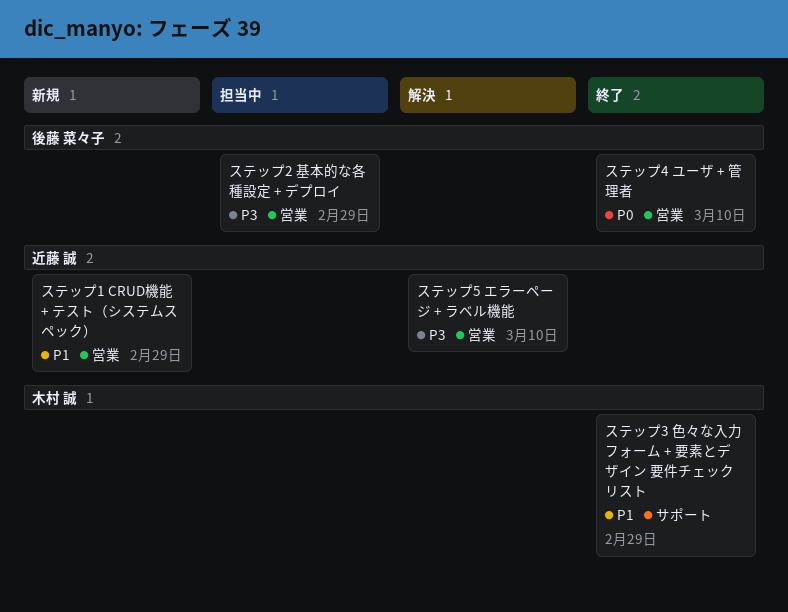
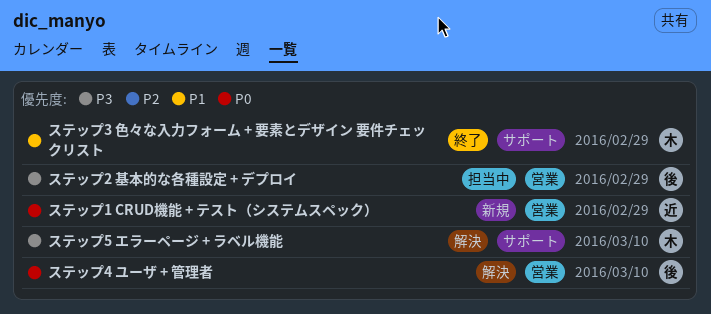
ステップ1 CRUD機能 + テスト（システムスペック）, priority: P1 -> P0
ステップ4 ユーザ + 管理者, status: 終了 -> 解決
ステップ5 エラーページ + ラベル機能, owner: 近藤 誠 -> 木村 誠
ステップ5 エラーページ + ラベル機能, label: 営業 -> サポート

